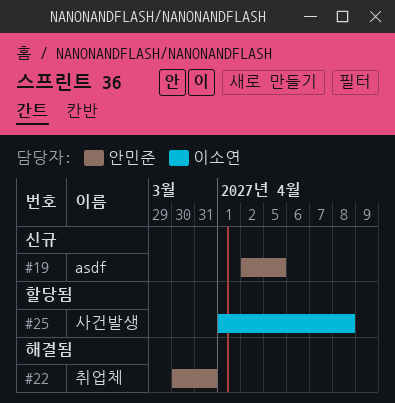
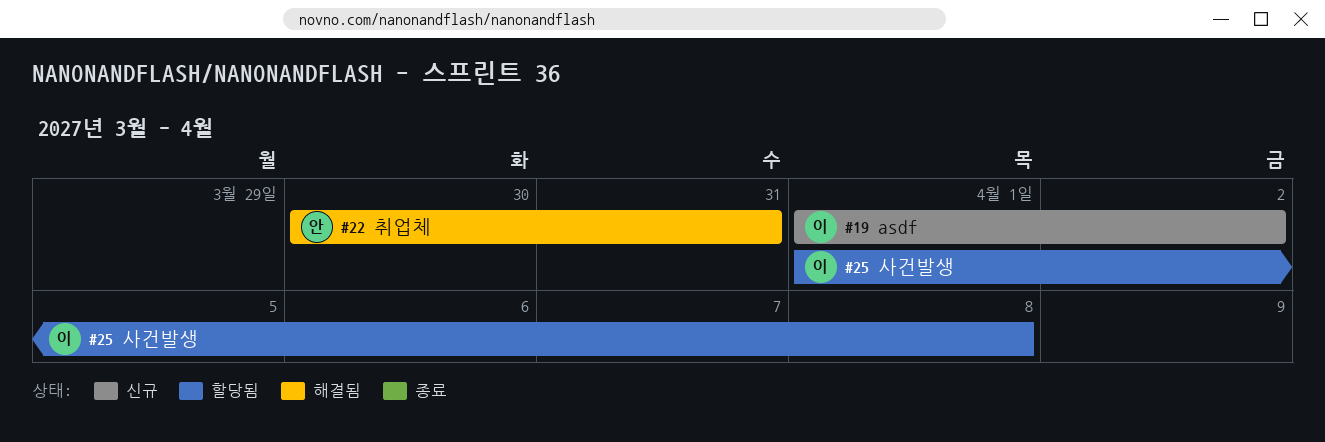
#19, owner: 안민준 -> 이소연
#19, start: Apr 2 -> Apr 1
#19, due: Apr 5 -> Apr 2

